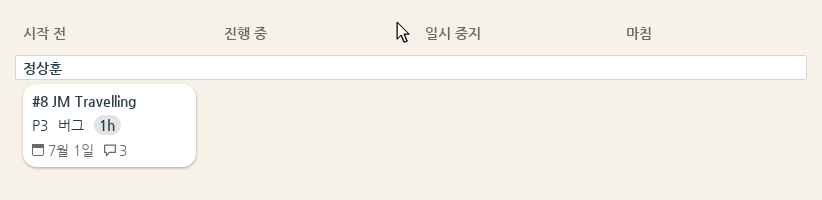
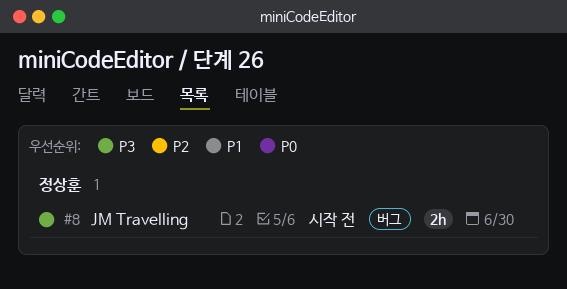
#8, estimate: 1h -> 2h
#8, due: Jul 1 -> Jun 30

